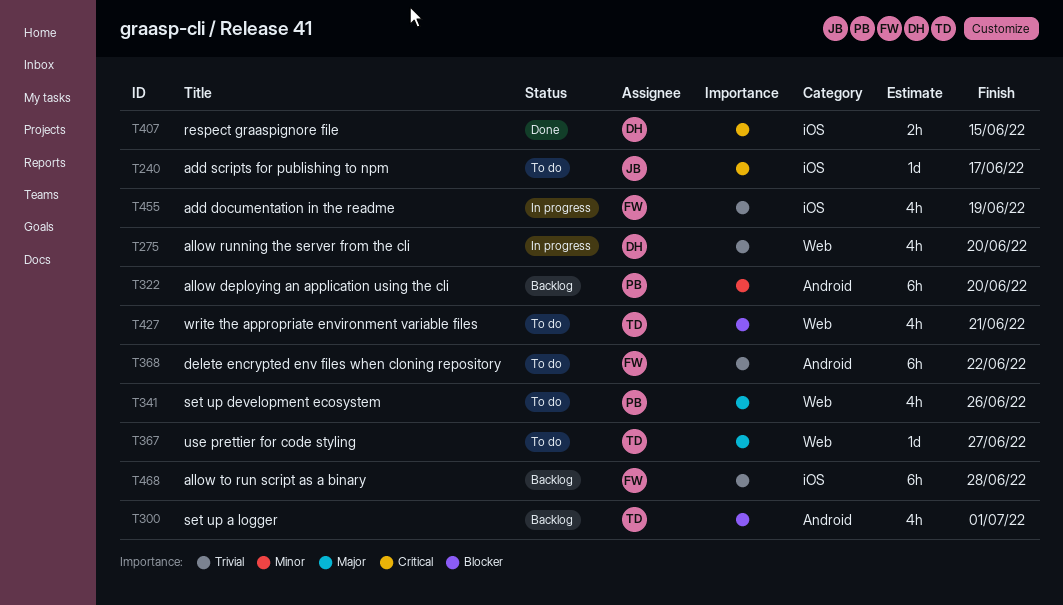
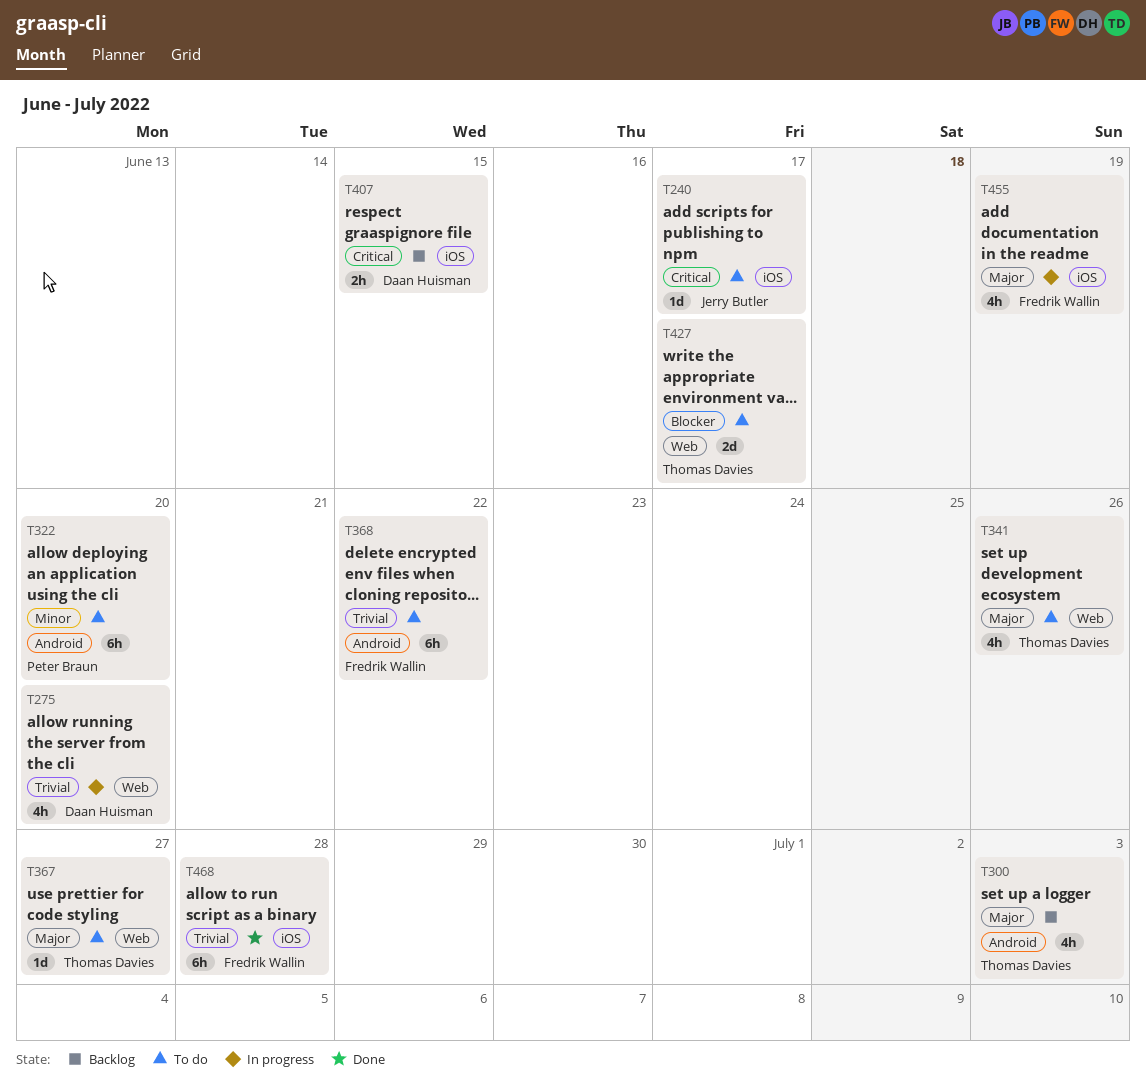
T300, priority: Blocker -> Major
T300, due: Jul 1 -> Jul 3
T322, status: Backlog -> To do
T341, owner: Peter Braun -> Thomas Davies
T407, status: Done -> Backlog
T427, estimate: 4h -> 2d
T427, due: Jun 21 -> Jun 17
T455, priority: Trivial -> Major
T468, status: Backlog -> Done

